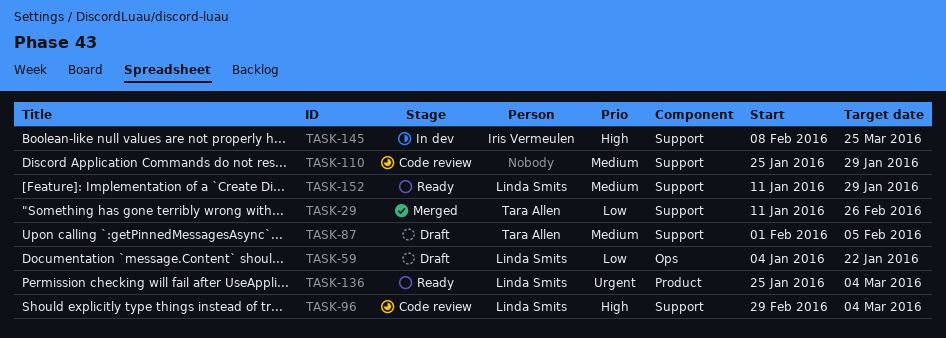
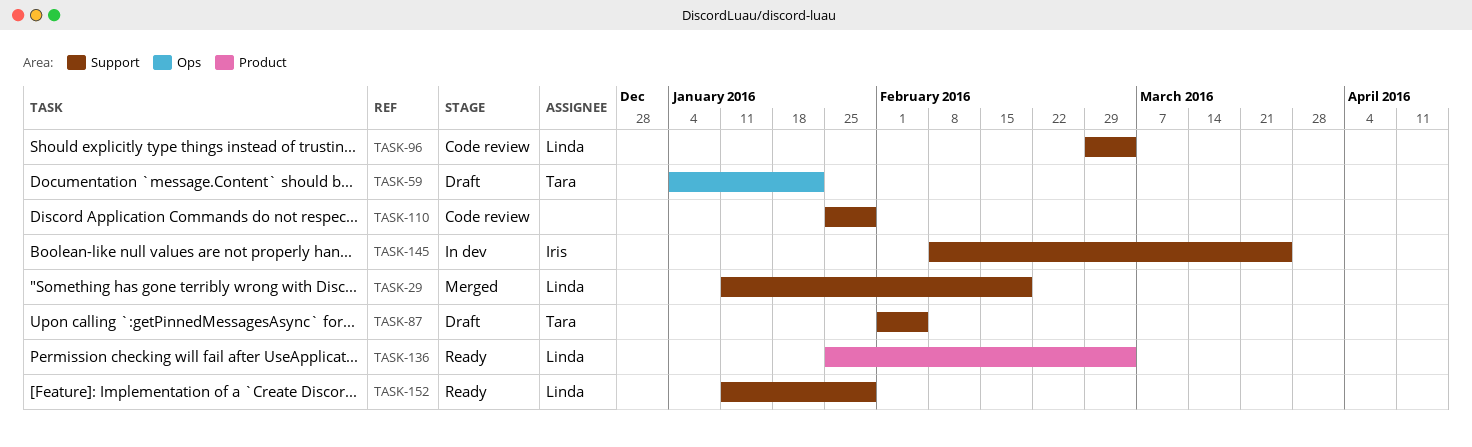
TASK-29, owner: Tara Allen -> Linda Smits
TASK-29, due: Feb 26 -> Feb 19
TASK-59, owner: Linda Smits -> Tara Allen

